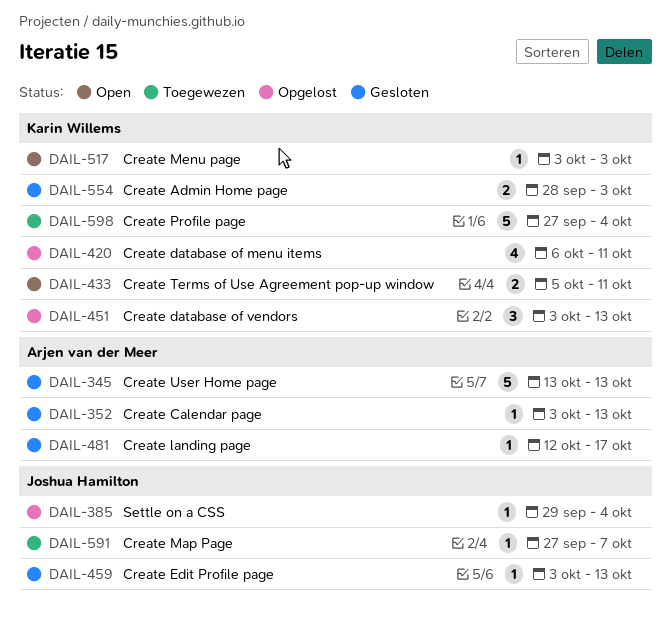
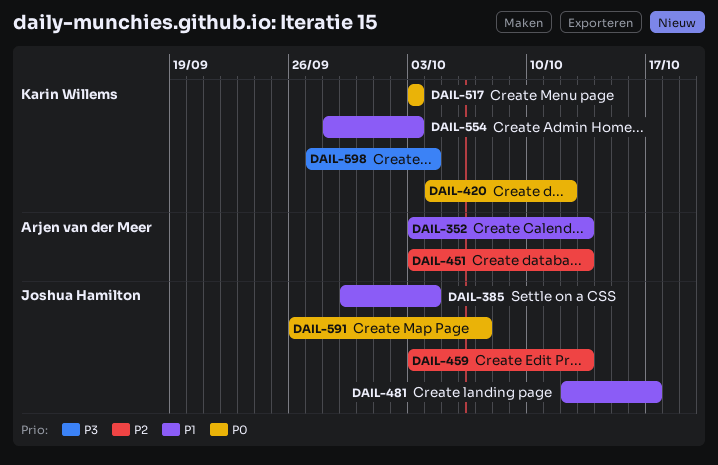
DAIL-345: present -> none
DAIL-420, start: Oct 6 -> Oct 4
DAIL-420, due: Oct 11 -> Oct 12
DAIL-433: present -> none
DAIL-451, owner: Karin Willems -> Arjen van der Meer
DAIL-481, owner: Arjen van der Meer -> Joshua Hamilton
DAIL-591, start: Sep 27 -> Sep 26

